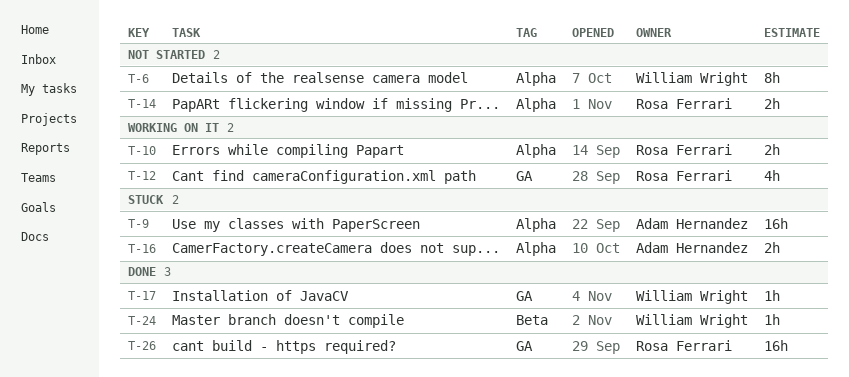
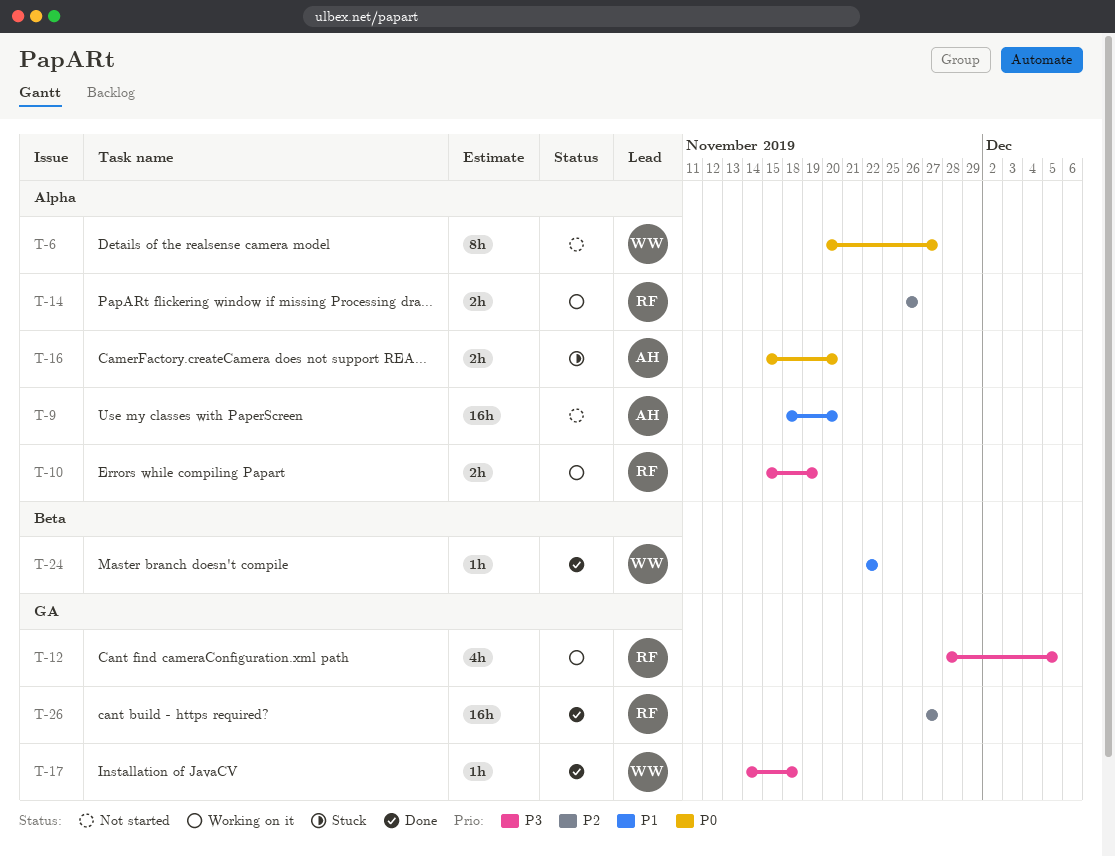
T-9, status: Stuck -> Not started
T-14, status: Not started -> Working on it

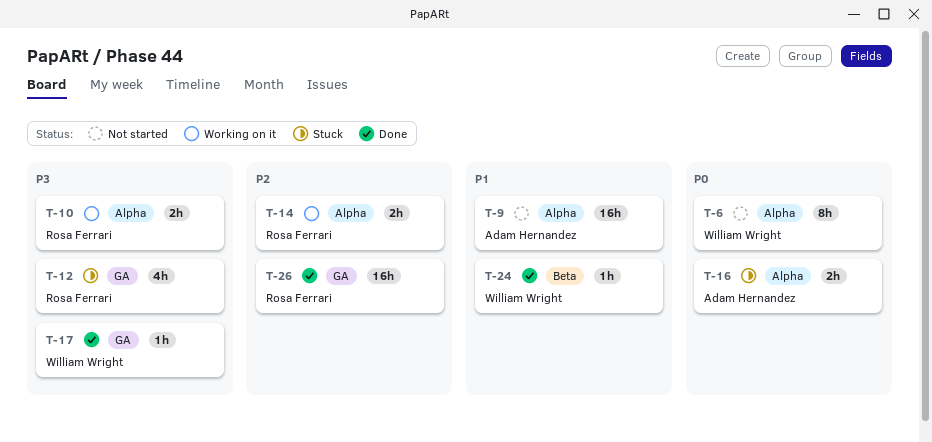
T-12, status: Working on it -> Stuck

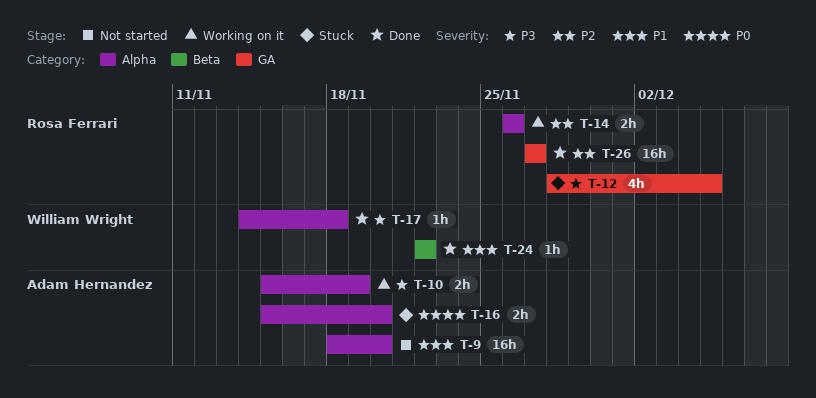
T-6: present -> none
T-10, owner: Rosa Ferrari -> Adam Hernandez
T-17, label: GA -> Alpha

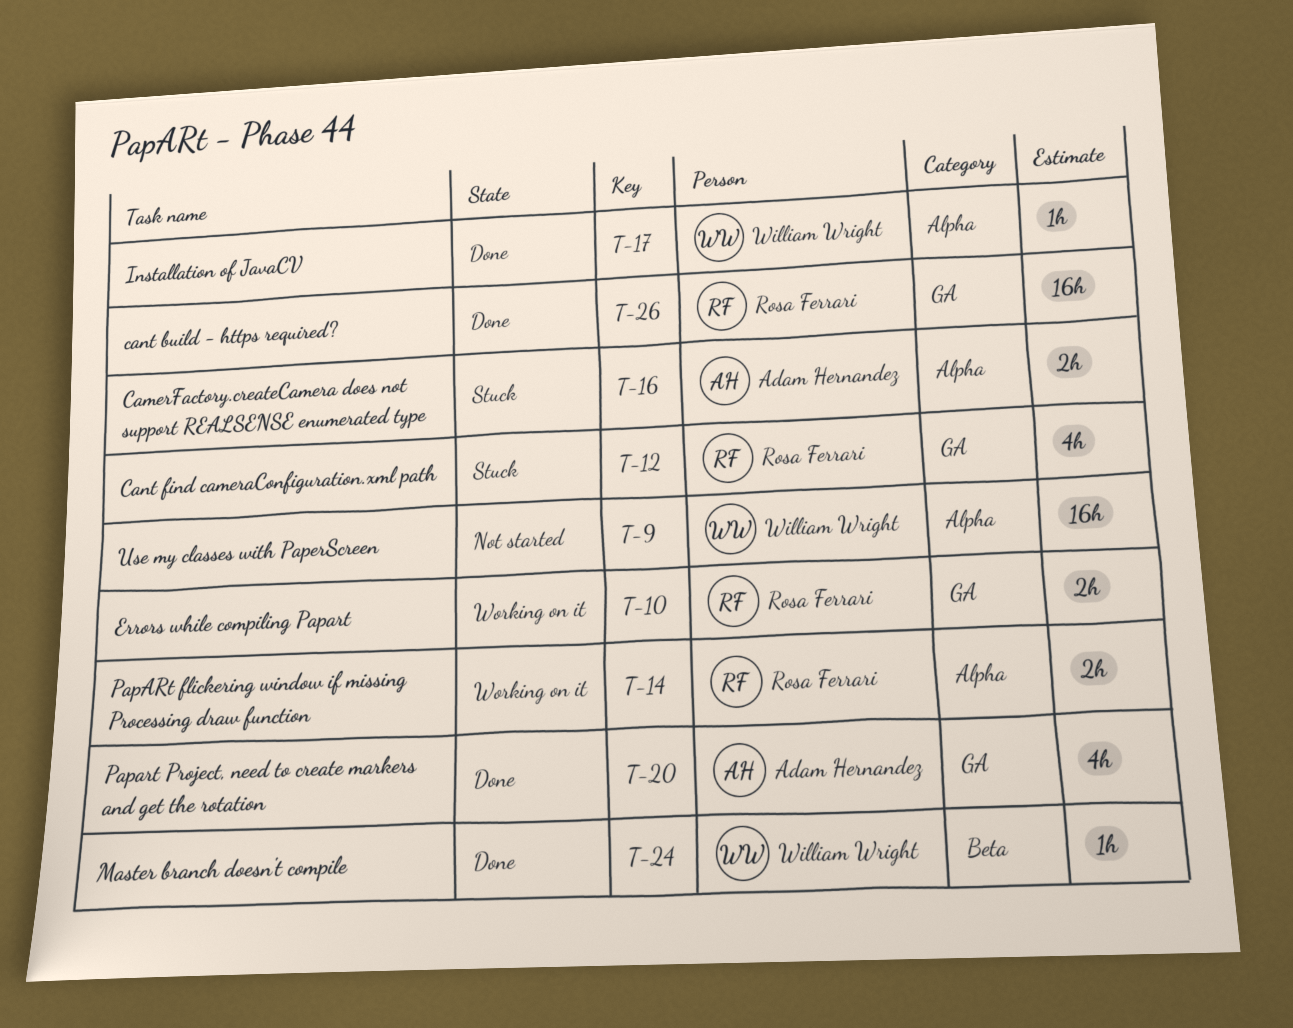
T-9, owner: Adam Hernandez -> William Wright
T-10, owner: Adam Hernandez -> Rosa Ferrari
T-10, label: Alpha -> GA
T-20: none -> present

